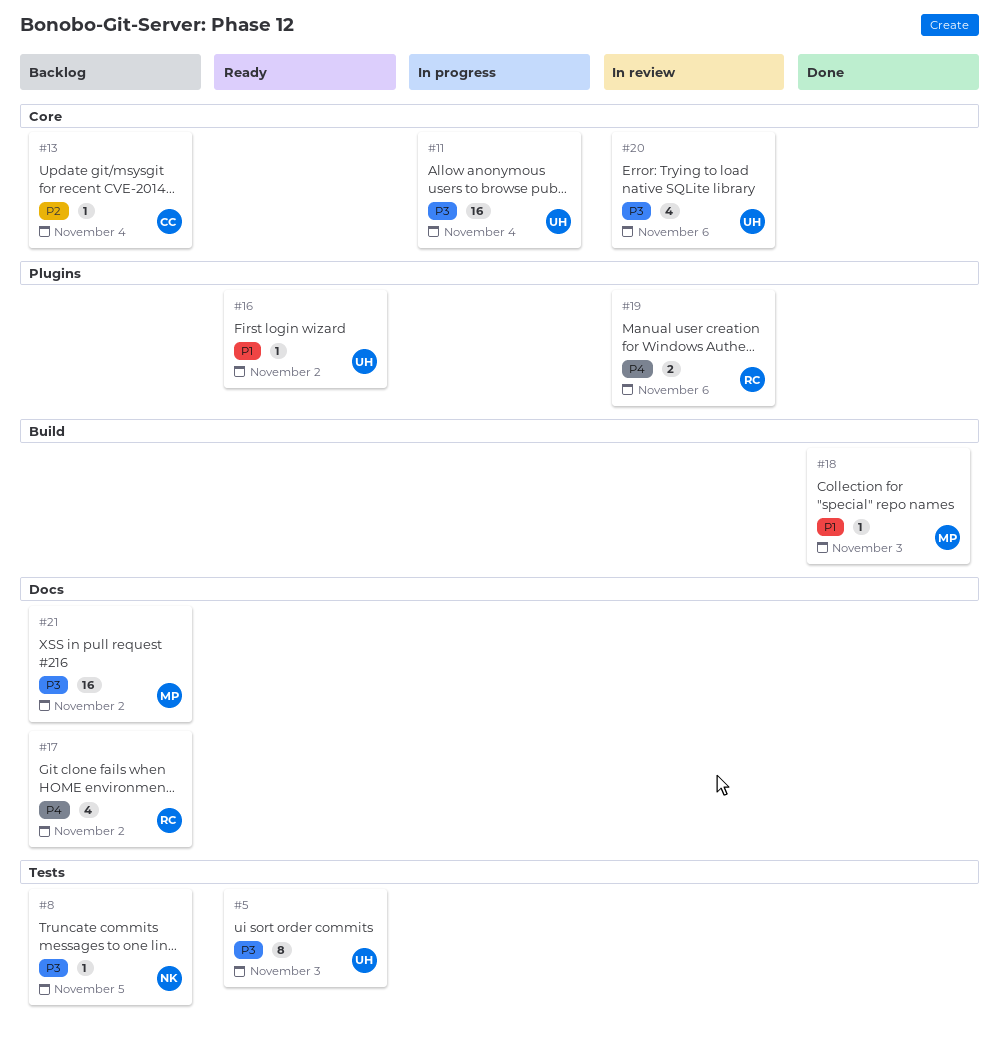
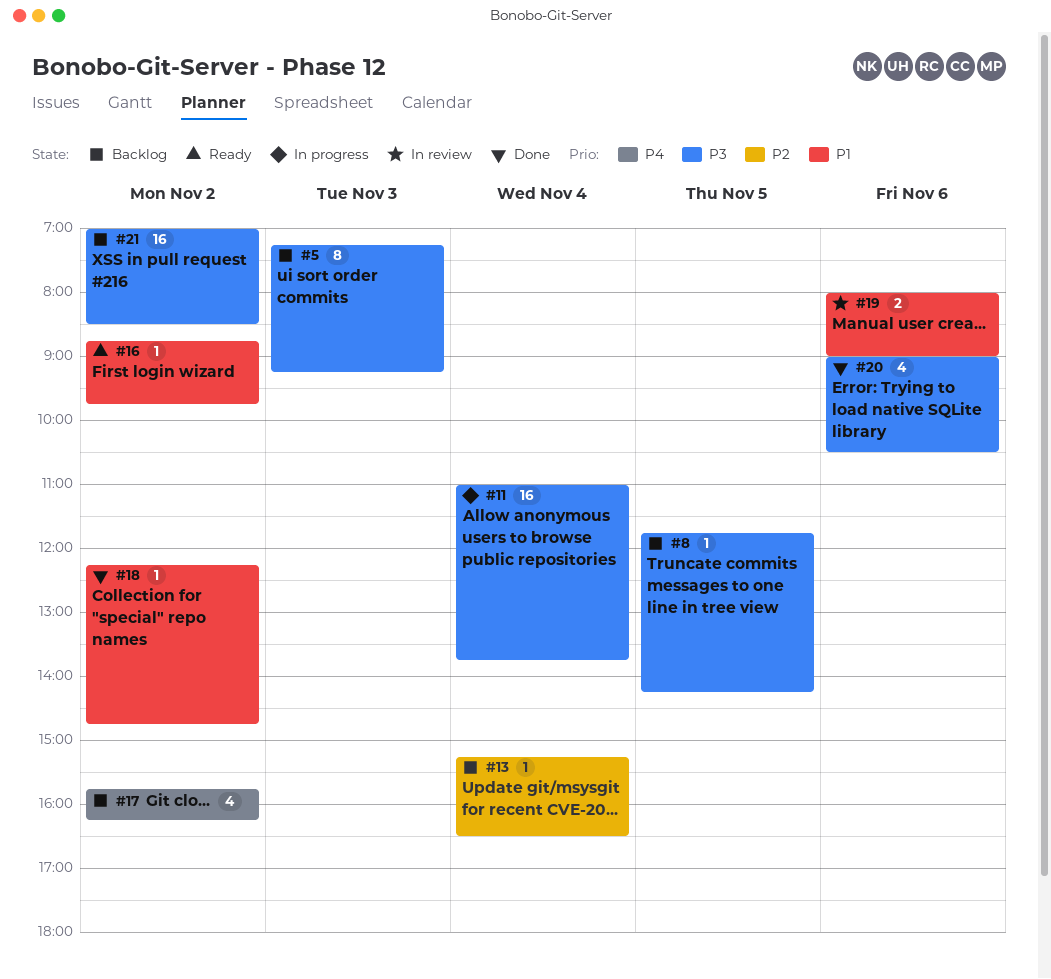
#5, status: Ready -> Backlog
#18, day: Nov 3 -> Nov 2
#19, priority: P4 -> P1
#20, status: In review -> Done

